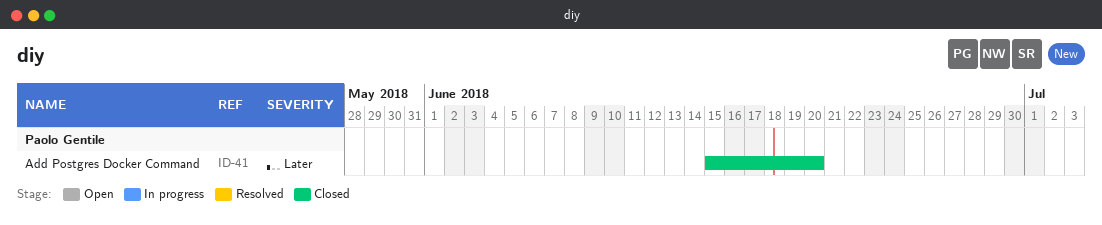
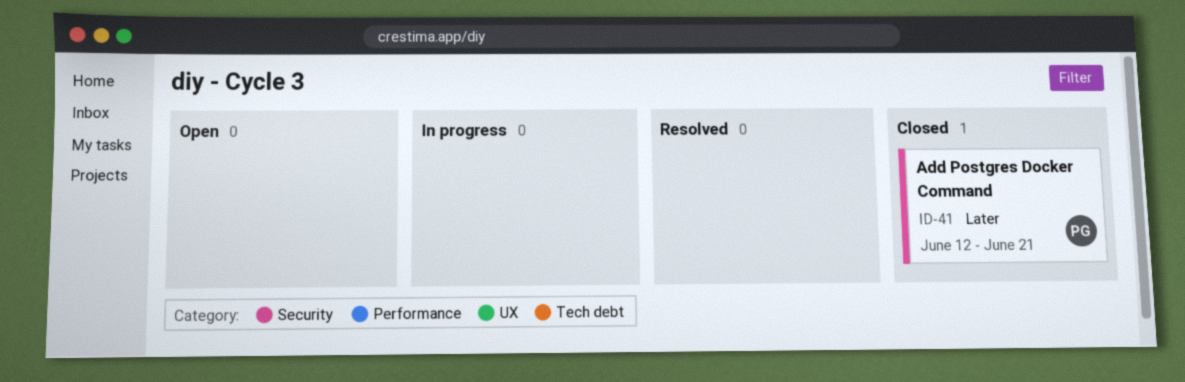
ID-41, start: Jun 15 -> Jun 12
ID-41, due: Jun 20 -> Jun 21

